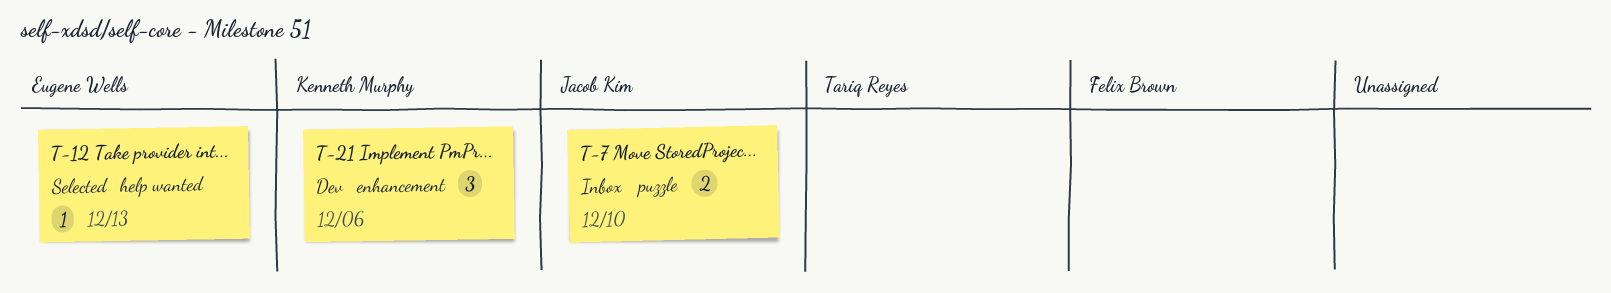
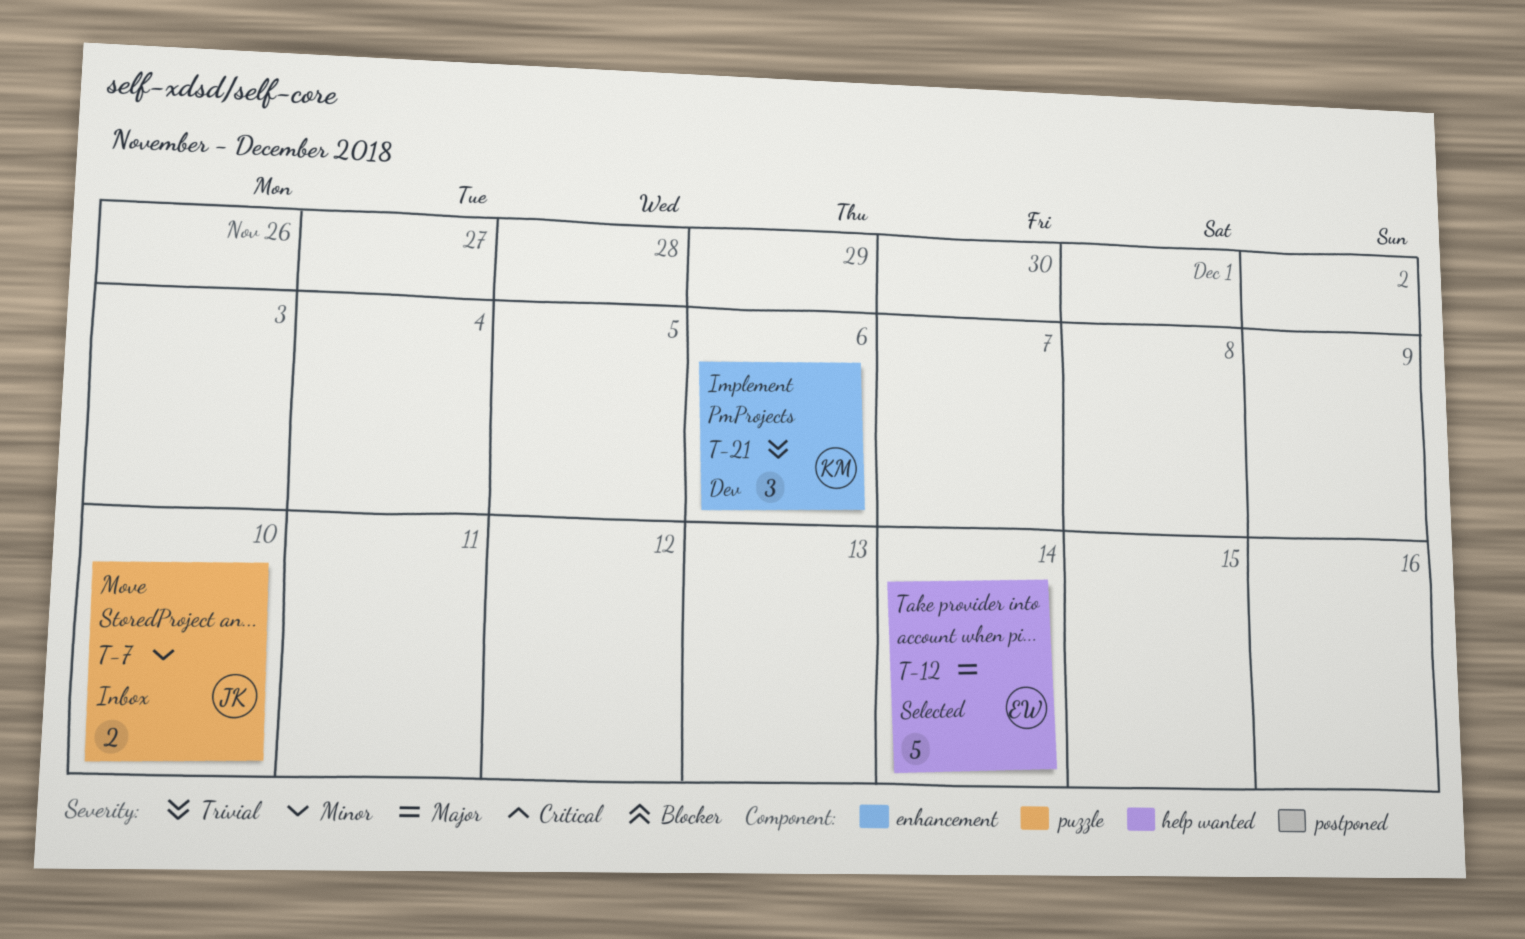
T-12, estimate: 1 -> 5
T-12, due: Dec 13 -> Dec 14

